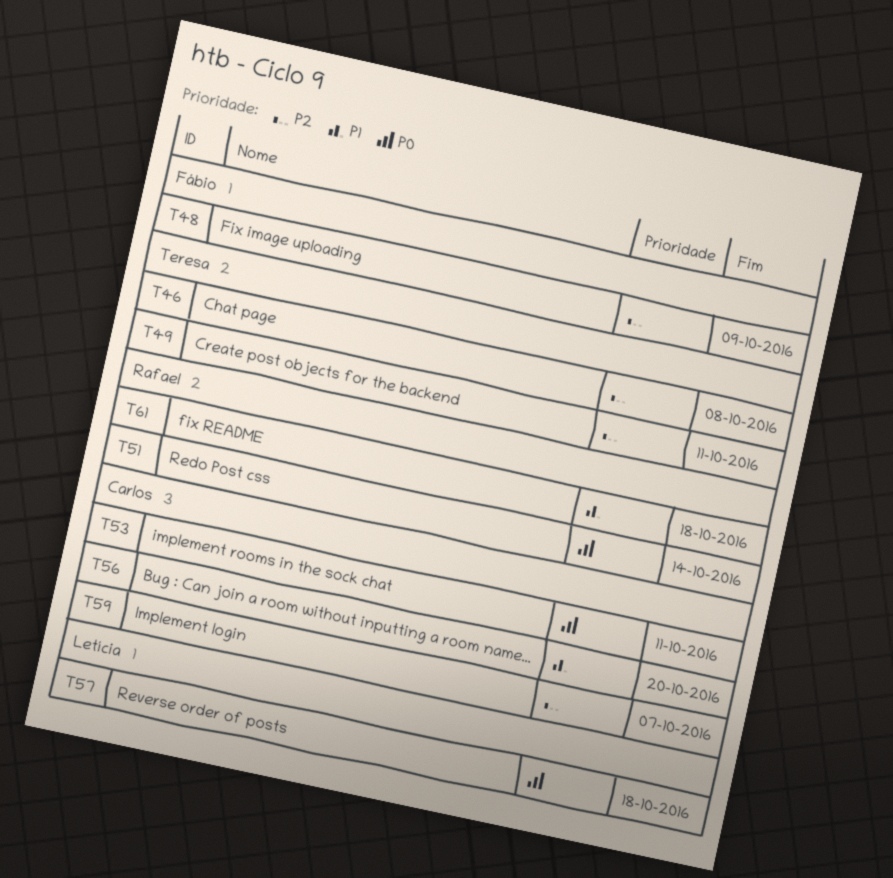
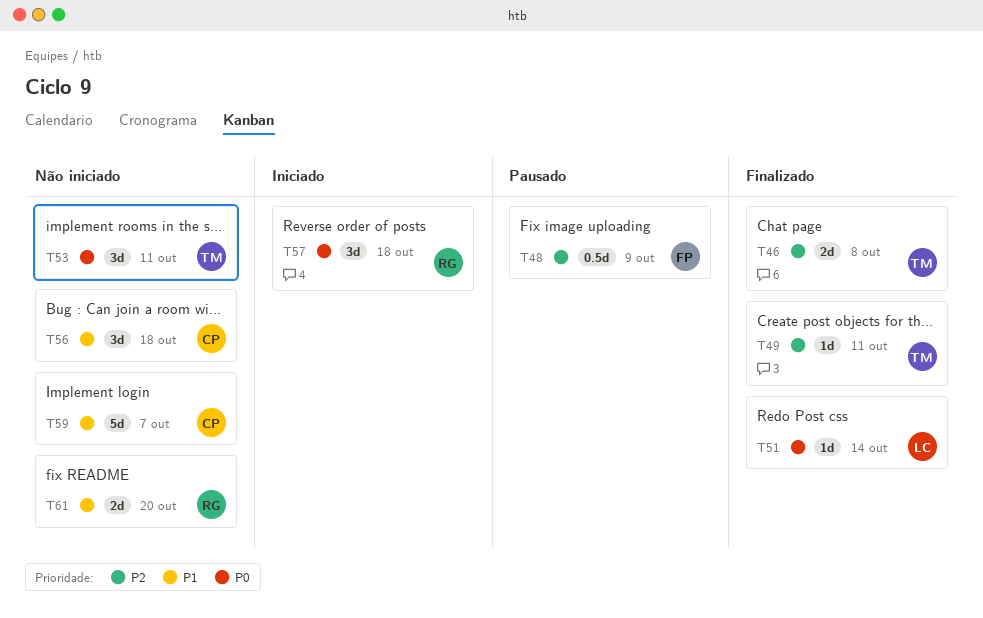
T51, owner: Rafael -> Letícia
T53, owner: Carlos -> Teresa
T56, due: Oct 20 -> Oct 18
T57, owner: Letícia -> Rafael
T59, priority: P2 -> P1
T61, due: Oct 18 -> Oct 20

